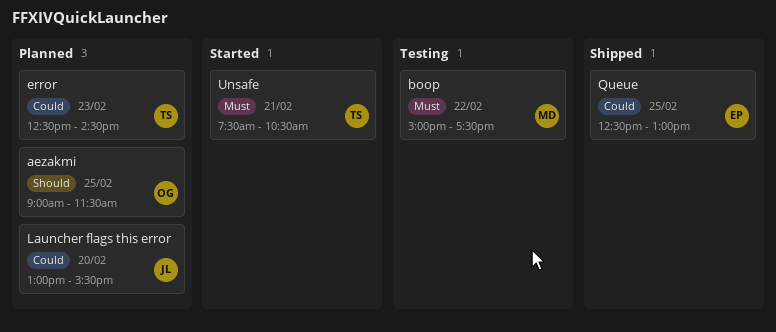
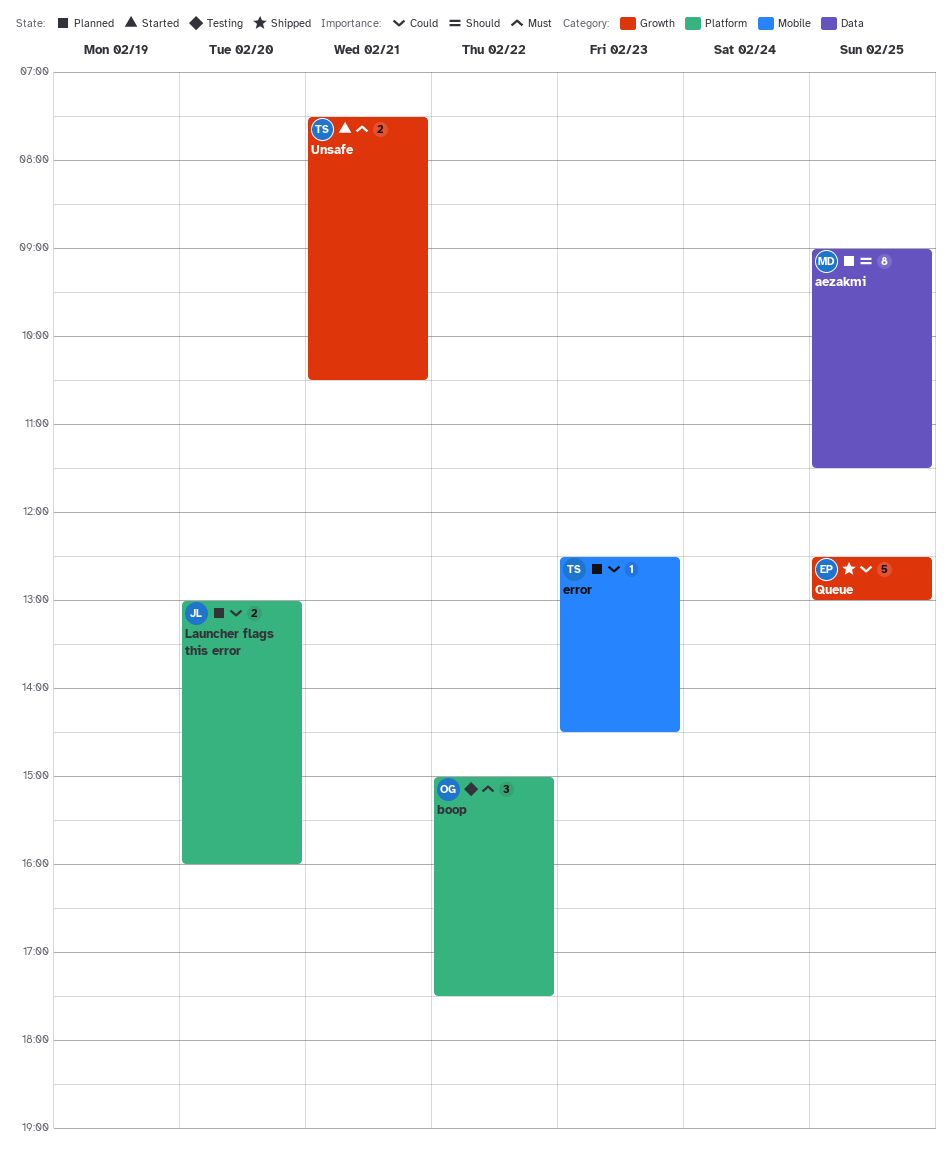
aezakmi, owner: OG -> MD
boop, owner: MD -> OG
Launcher flags this error, ends: 15:30 -> 16:00

